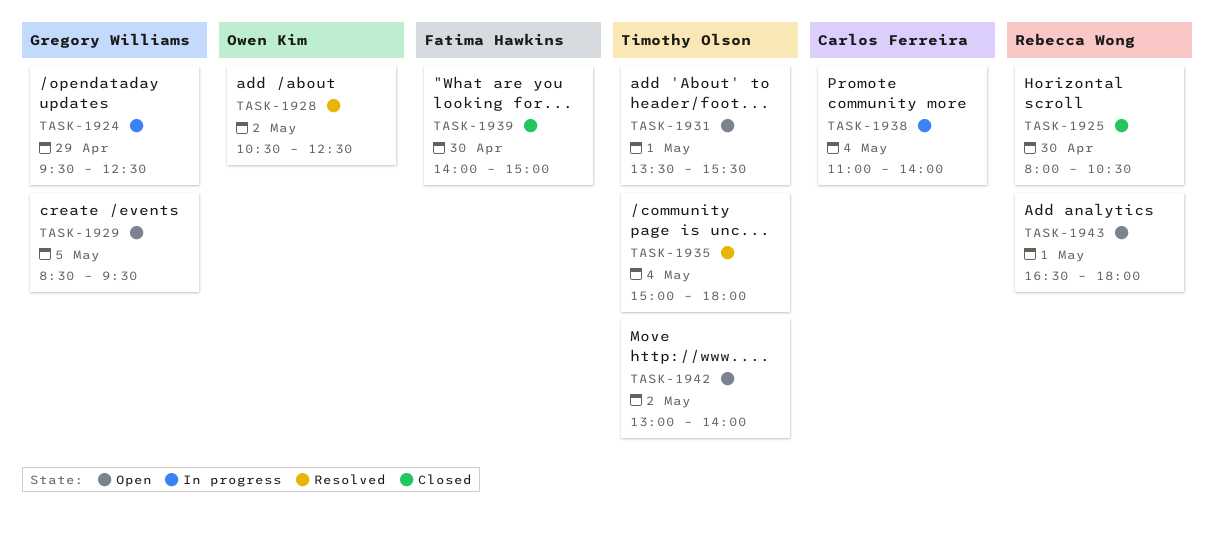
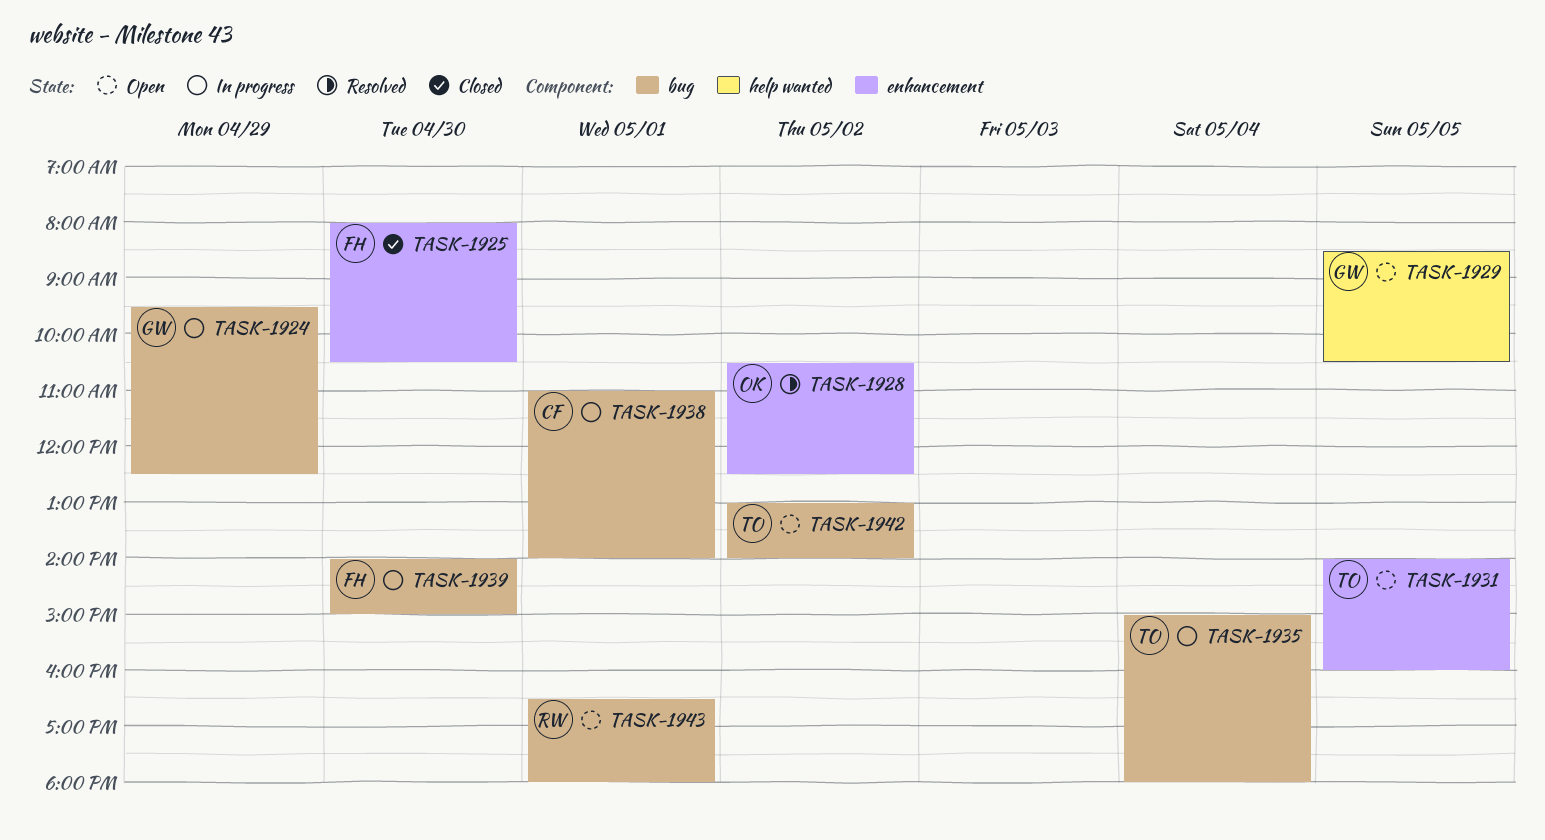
TASK-1925, owner: Rebecca Wong -> Fatima Hawkins
TASK-1929, ends: 09:30 -> 10:30
TASK-1931, day: May 1 -> May 5
TASK-1931, begins: 13:30 -> 14:00
TASK-1931, ends: 15:30 -> 16:00
TASK-1935, status: Resolved -> In progress
TASK-1938, day: May 4 -> May 1
TASK-1939, status: Closed -> In progress

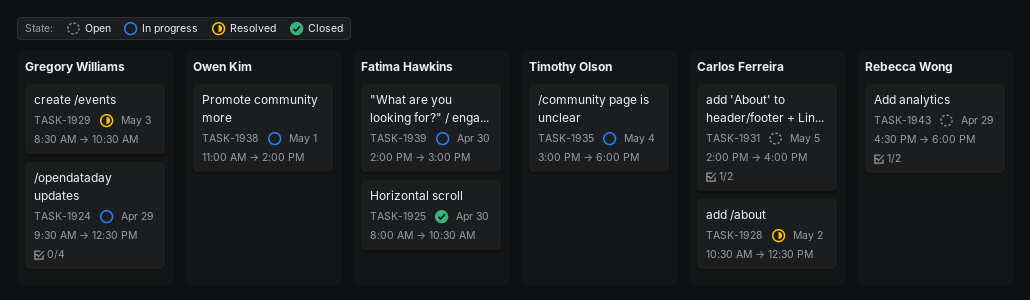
TASK-1928, owner: Owen Kim -> Carlos Ferreira
TASK-1929, status: Open -> Resolved
TASK-1929, day: May 5 -> May 3
TASK-1931, owner: Timothy Olson -> Carlos Ferreira
TASK-1938, owner: Carlos Ferreira -> Owen Kim
TASK-1942: present -> none
TASK-1943, day: May 1 -> Apr 29

